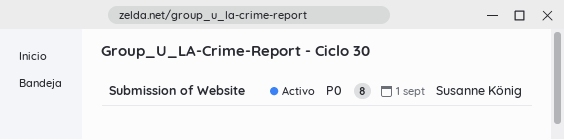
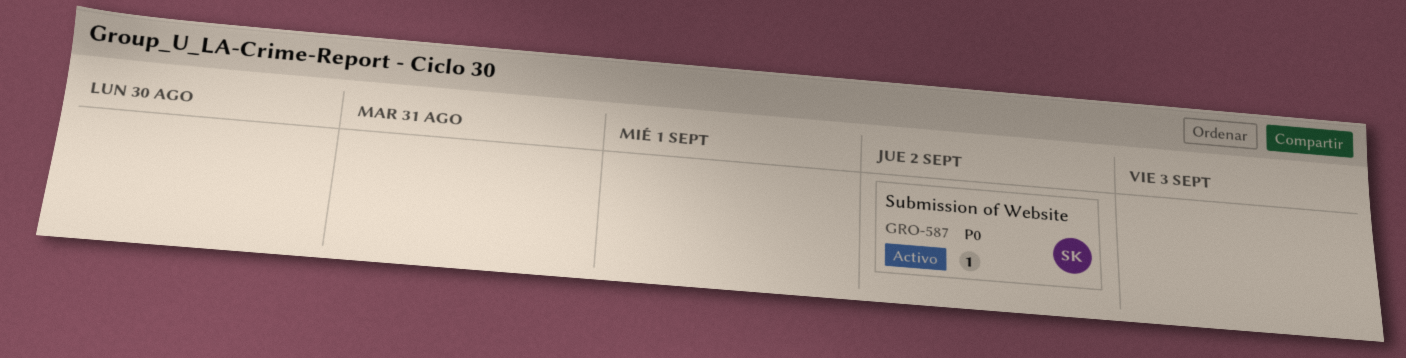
Submission of Website, estimate: 8 -> 1
Submission of Website, due: Sep 1 -> Sep 2

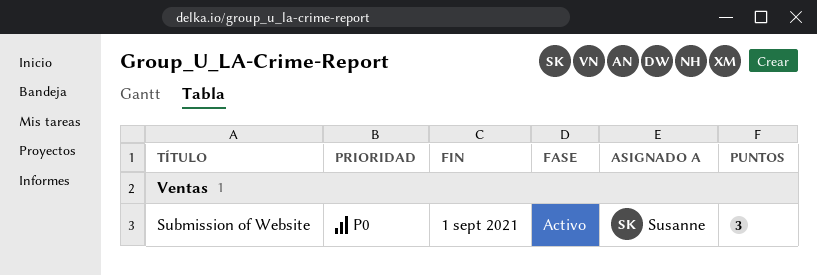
Submission of Website, estimate: 1 -> 3
Submission of Website, due: Sep 2 -> Sep 1

